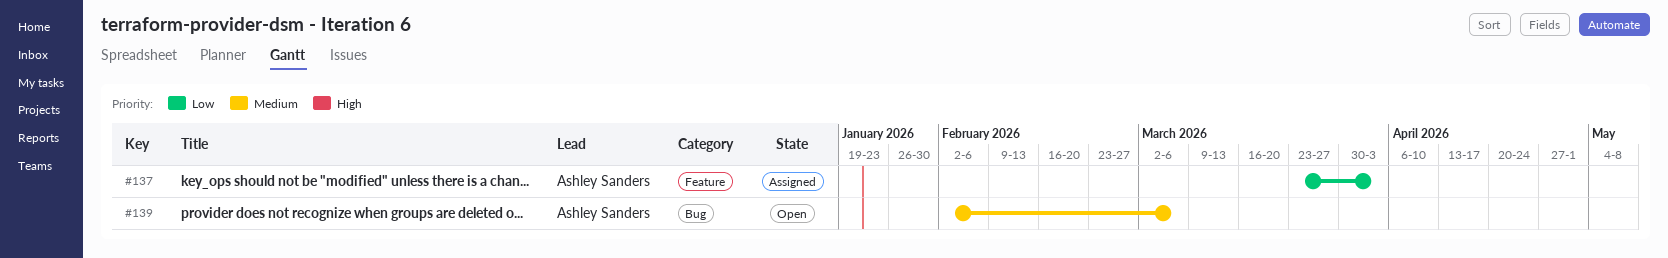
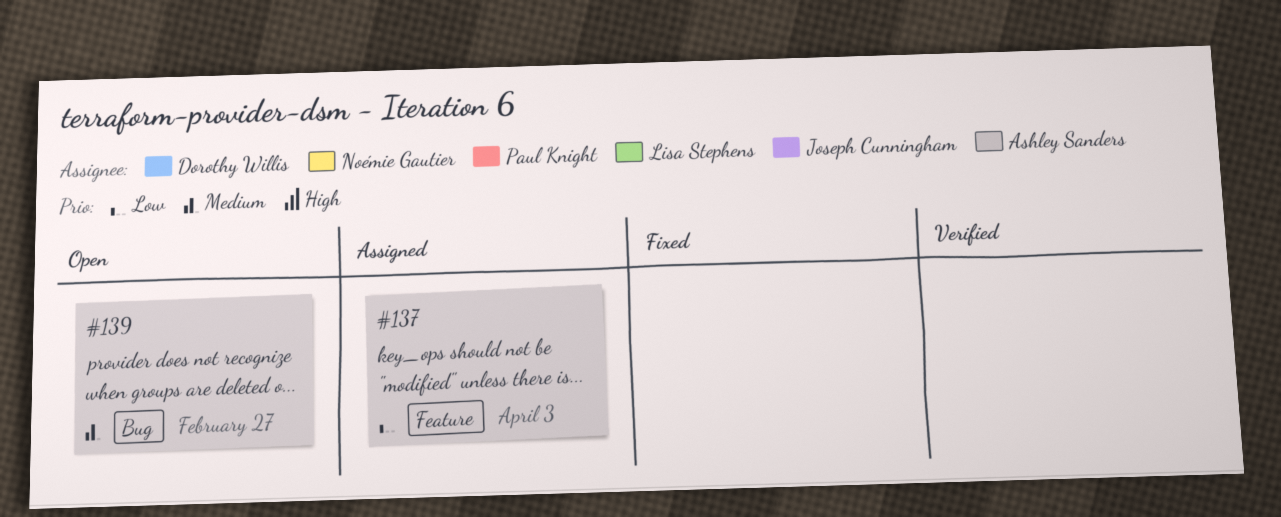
#139, due: Mar 6 -> Feb 27

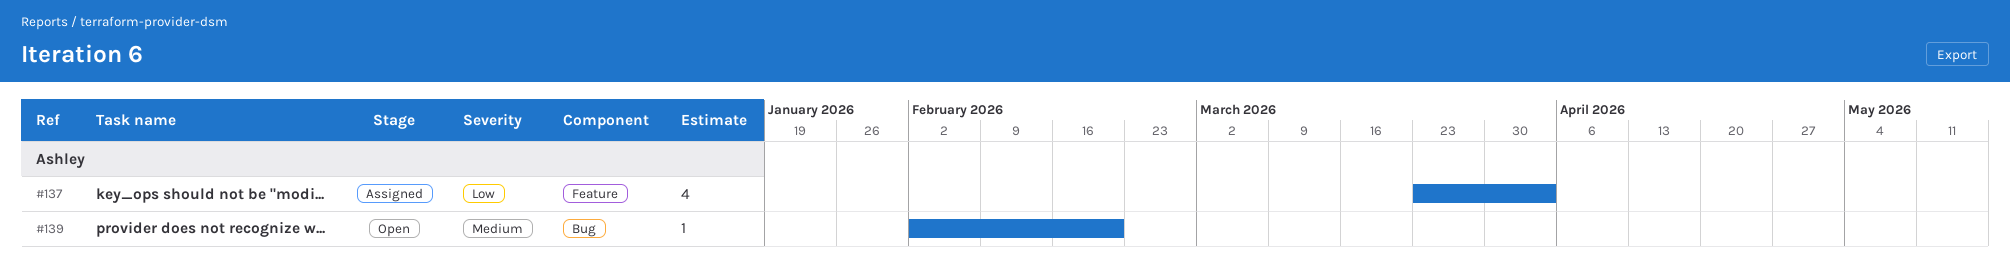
#139, due: Feb 27 -> Feb 20

